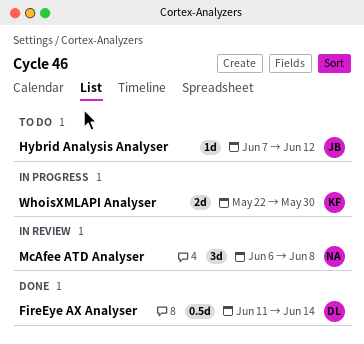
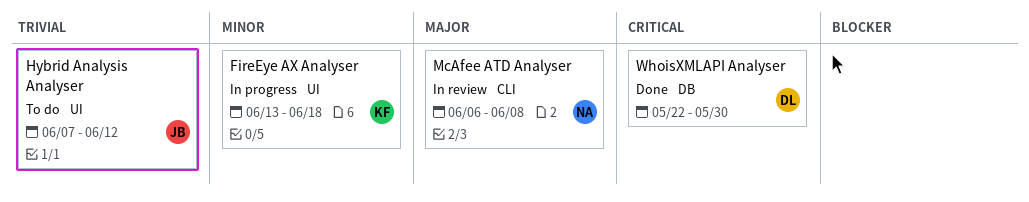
FireEye AX Analyser, status: Done -> In progress
FireEye AX Analyser, owner: DL -> KF
FireEye AX Analyser, start: Jun 11 -> Jun 13
FireEye AX Analyser, due: Jun 14 -> Jun 18
WhoisXMLAPI Analyser, status: In progress -> Done
WhoisXMLAPI Analyser, owner: KF -> DL

